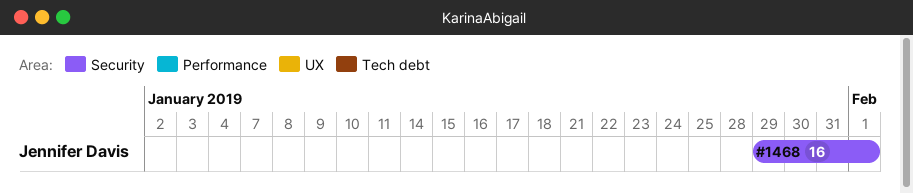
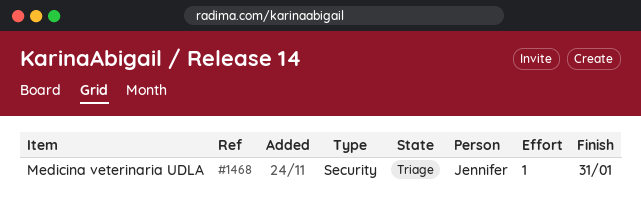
#1468, estimate: 16 -> 1
#1468, due: Feb 1 -> Jan 31

